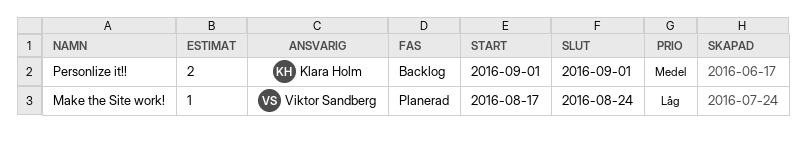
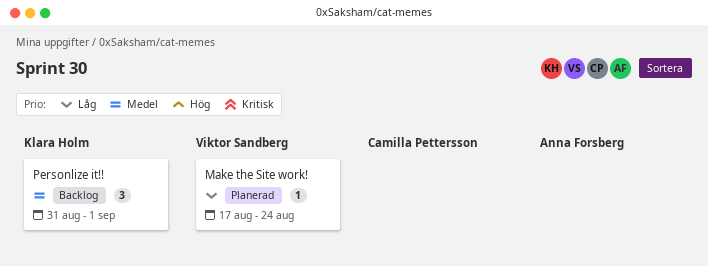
Personlize it!!, estimate: 2 -> 3
Personlize it!!, start: Sep 1 -> Aug 31

